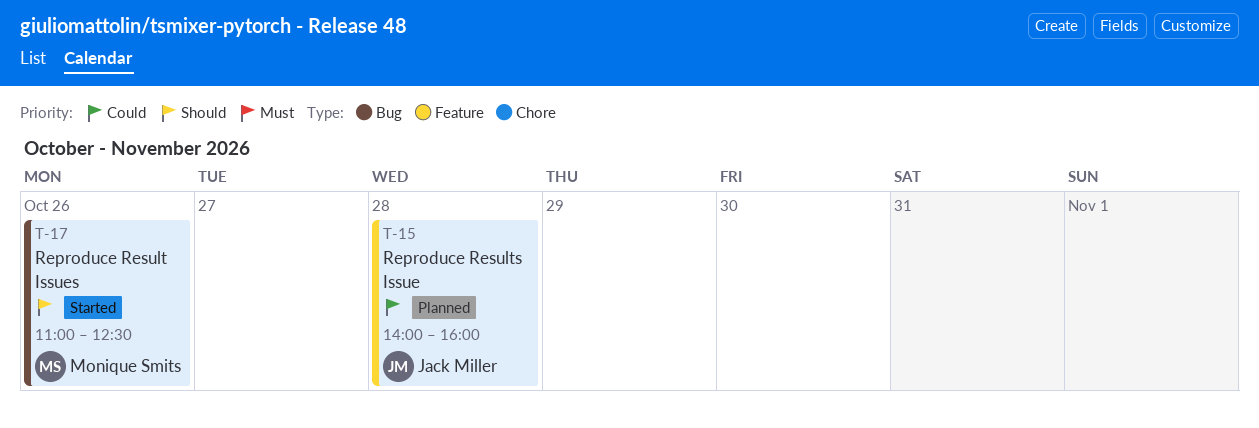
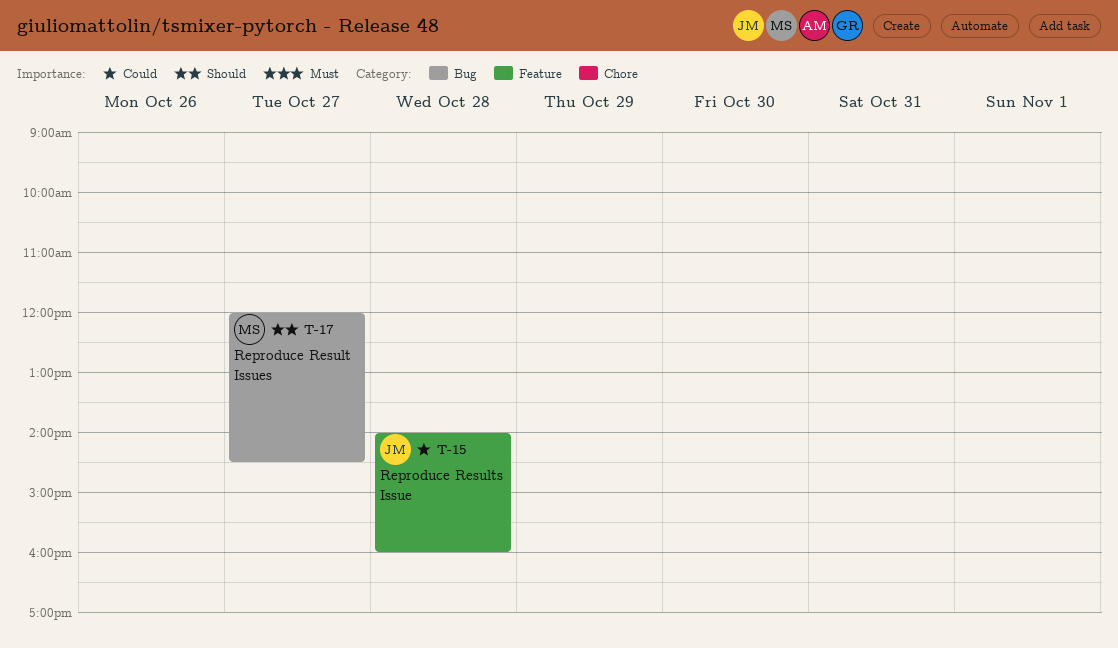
T-17, day: Oct 26 -> Oct 27
T-17, begins: 11:00 -> 12:00
T-17, ends: 12:30 -> 14:30

